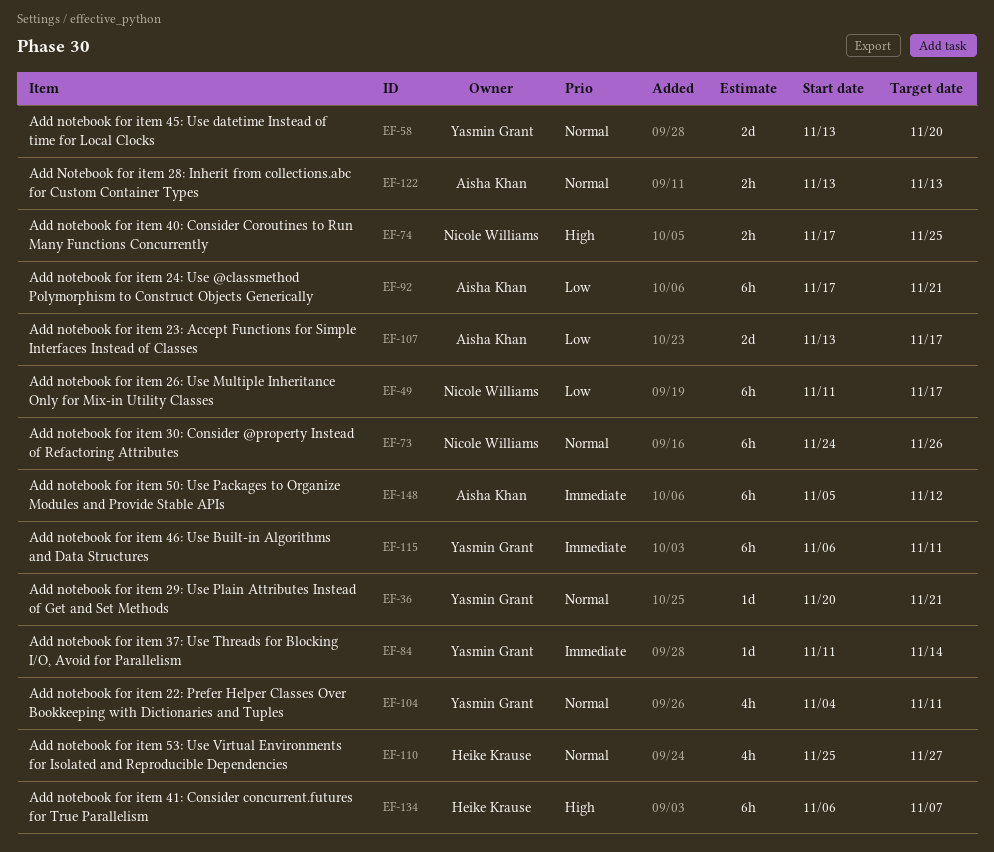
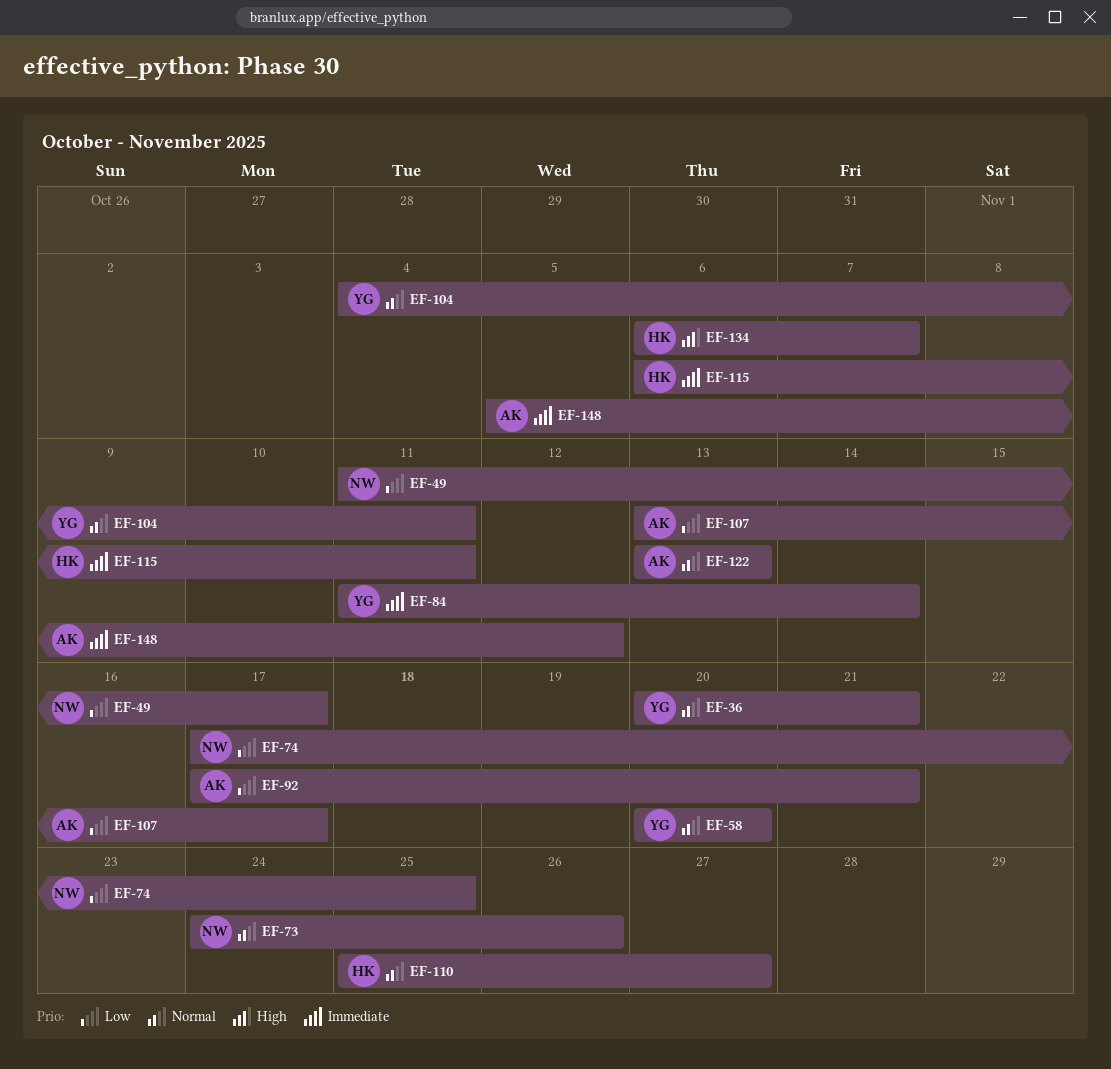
EF-58, start: Nov 13 -> Nov 20
EF-74, priority: High -> Low
EF-115, owner: Yasmin Grant -> Heike Krause

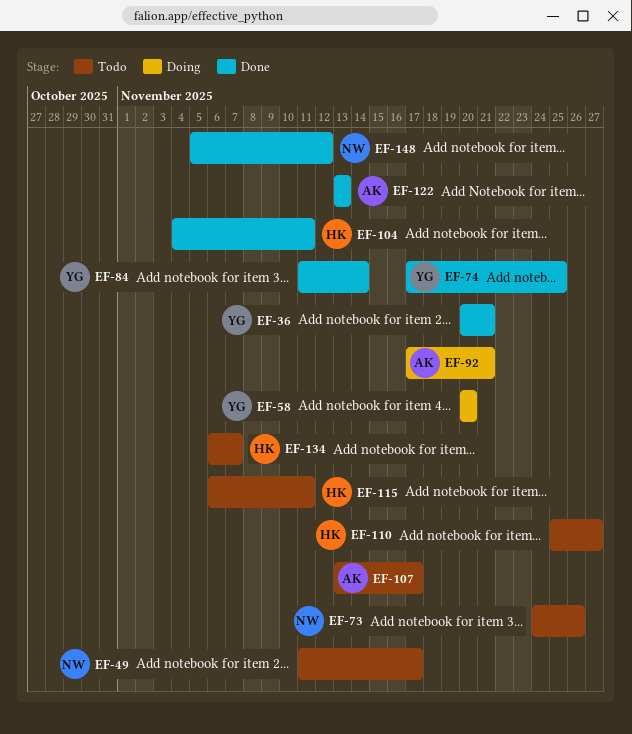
EF-74, owner: NW -> YG
EF-104, owner: YG -> HK
EF-148, owner: AK -> NW

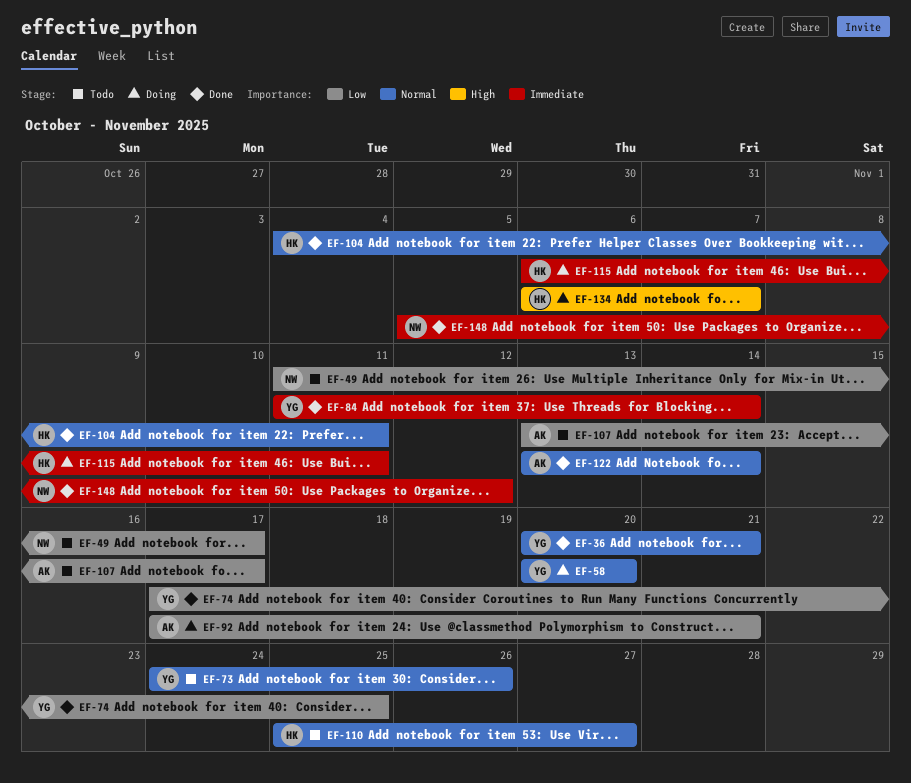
EF-73, owner: NW -> YG
EF-115, status: Todo -> Doing
EF-122, due: Nov 13 -> Nov 14
EF-134, status: Todo -> Doing

